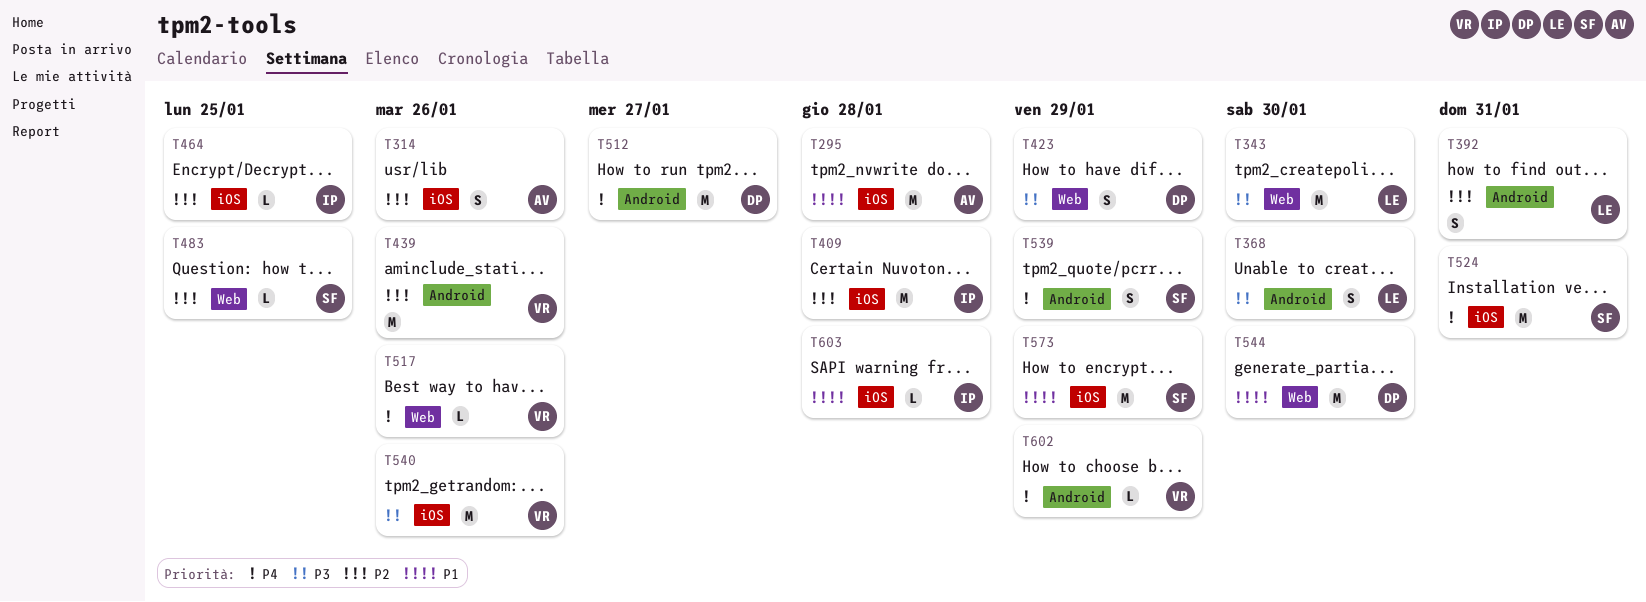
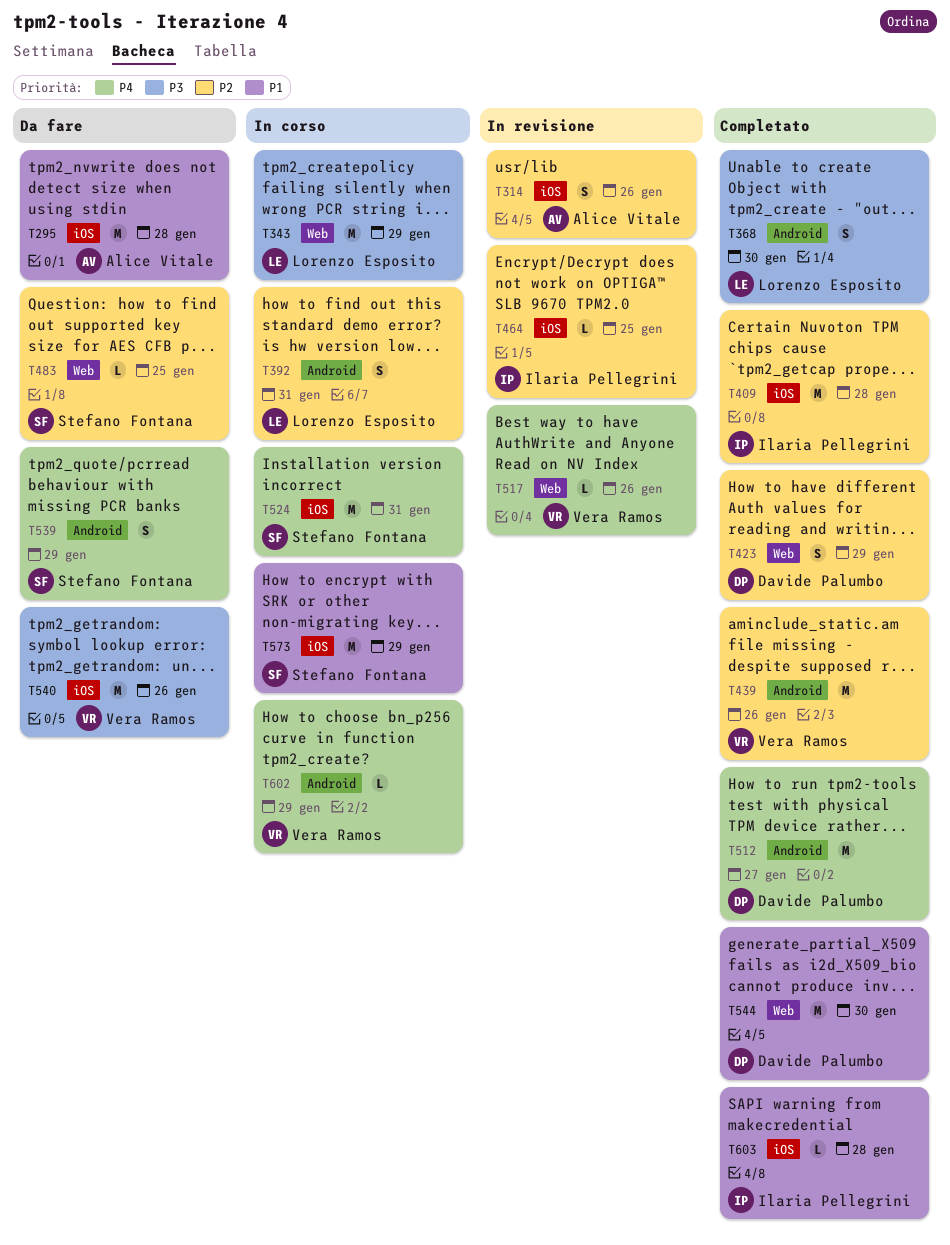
T343, due: Jan 30 -> Jan 29
T423, priority: P3 -> P2

